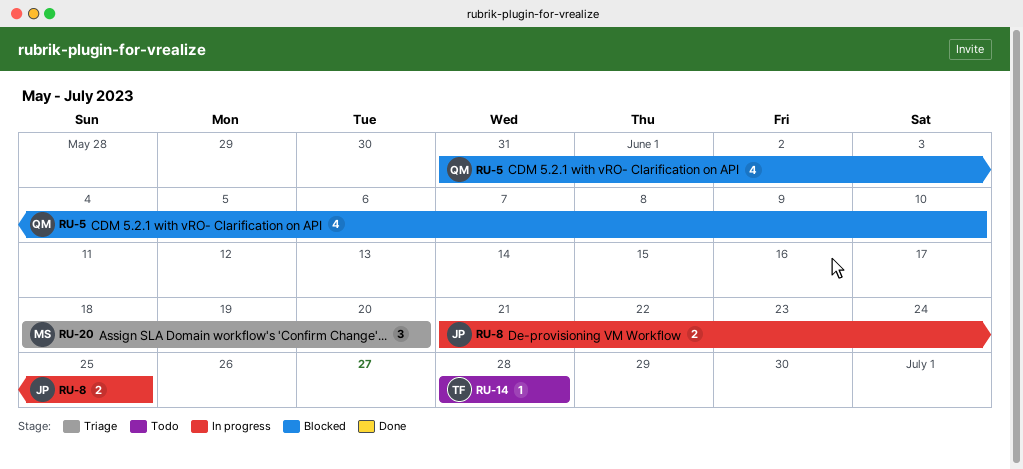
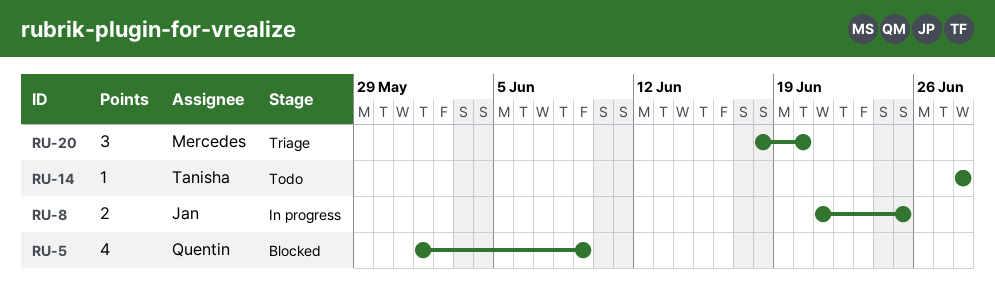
RU-5, start: May 31 -> Jun 1
RU-5, due: Jun 10 -> Jun 9

